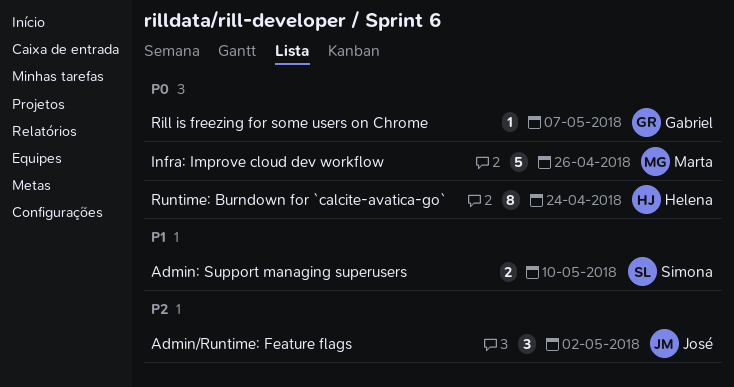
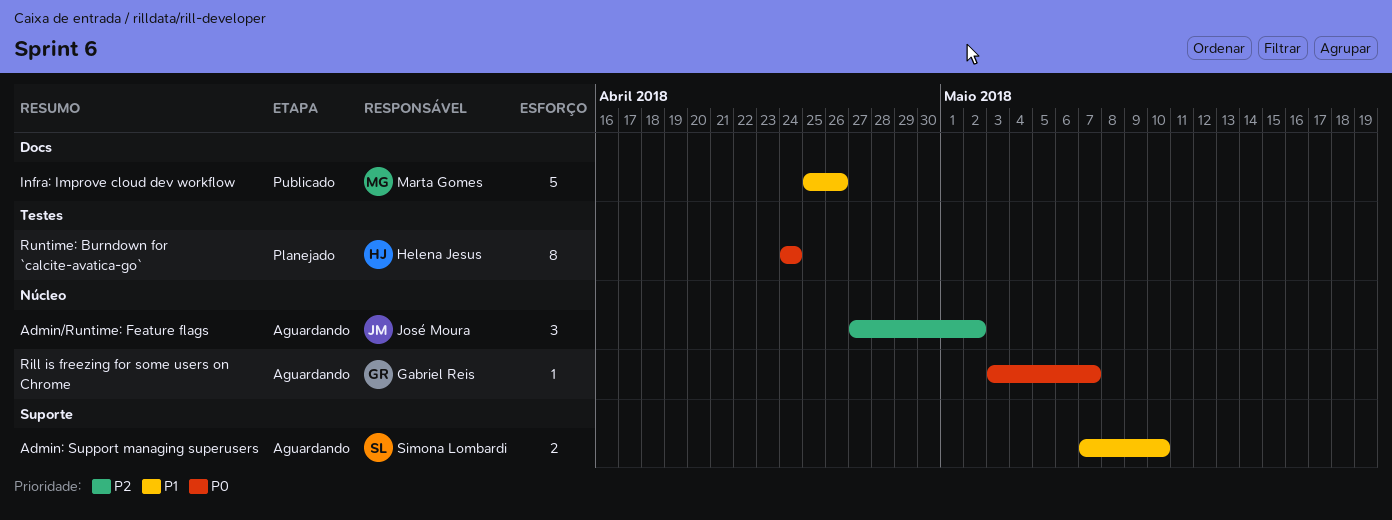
Infra: Improve cloud dev workflow, priority: P0 -> P1

